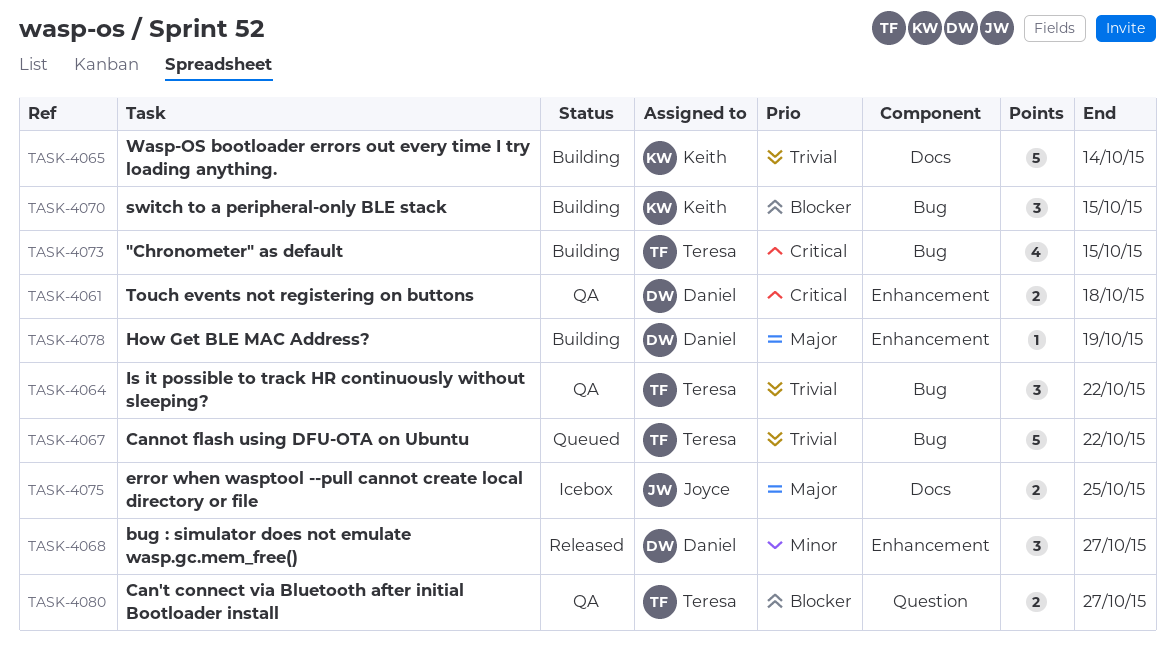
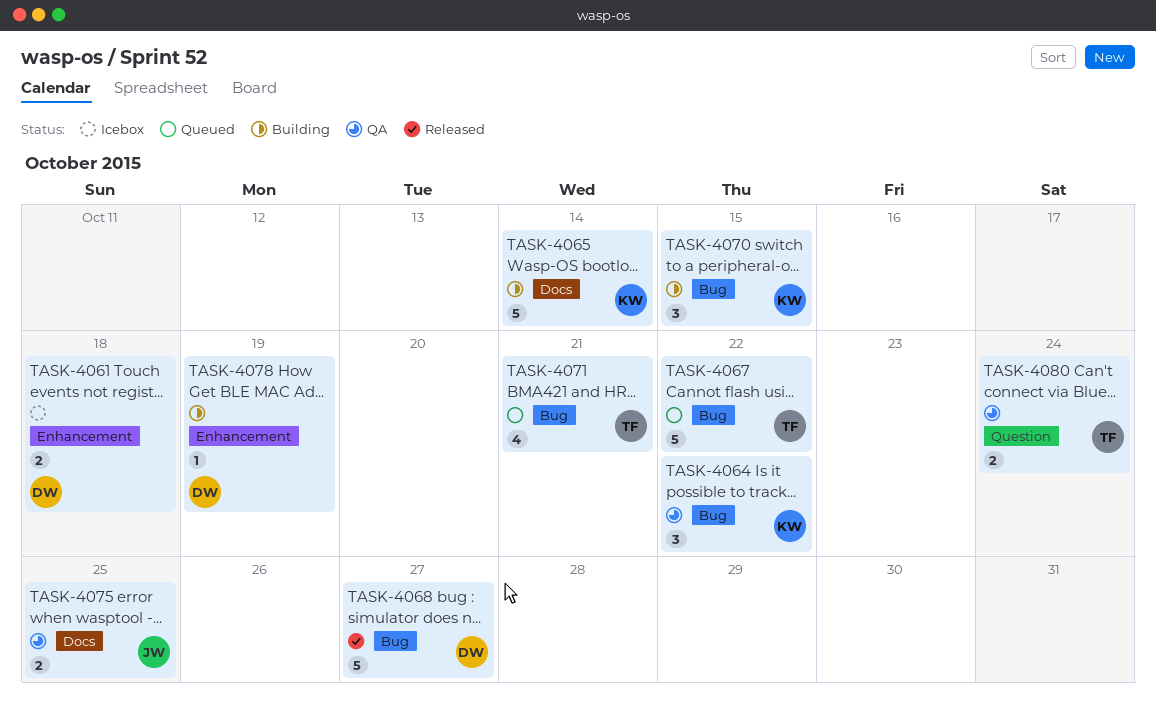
TASK-4061, status: QA -> Icebox
TASK-4064, owner: Teresa -> Keith
TASK-4068, label: Enhancement -> Bug
TASK-4068, estimate: 3 -> 5
TASK-4071: none -> present
TASK-4073: present -> none
TASK-4075, status: Icebox -> QA
TASK-4080, due: Oct 27 -> Oct 24

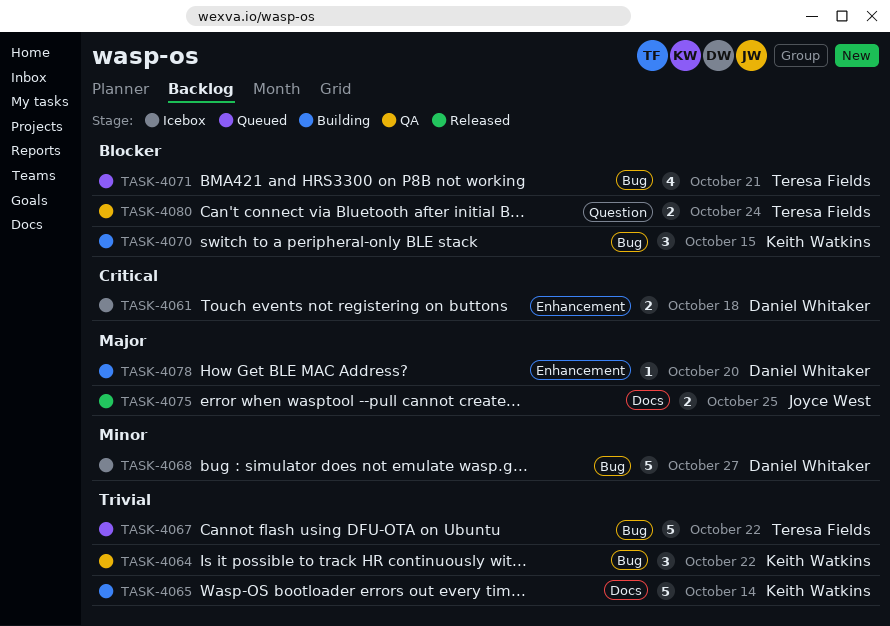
TASK-4068, status: Released -> Icebox
TASK-4075, status: QA -> Released
TASK-4078, due: Oct 19 -> Oct 20

